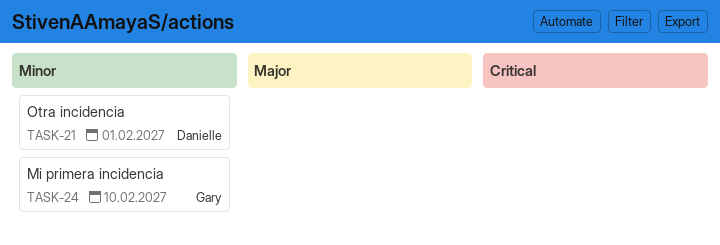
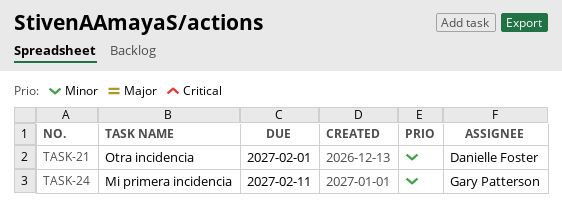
TASK-24, due: Feb 10 -> Feb 11

